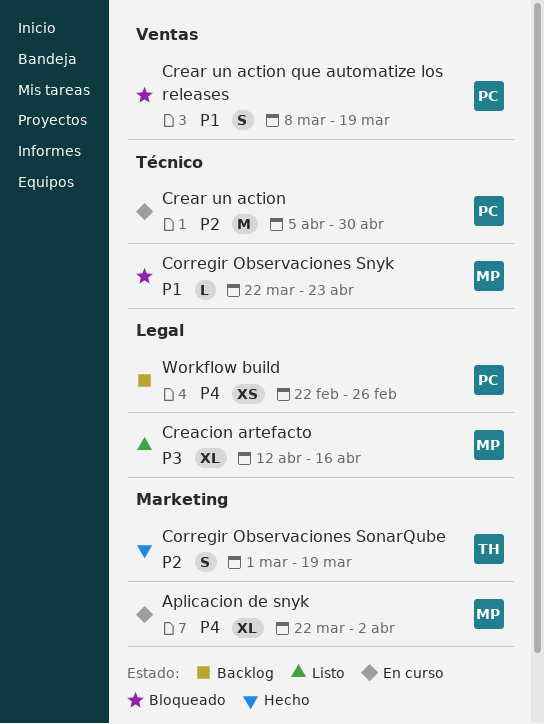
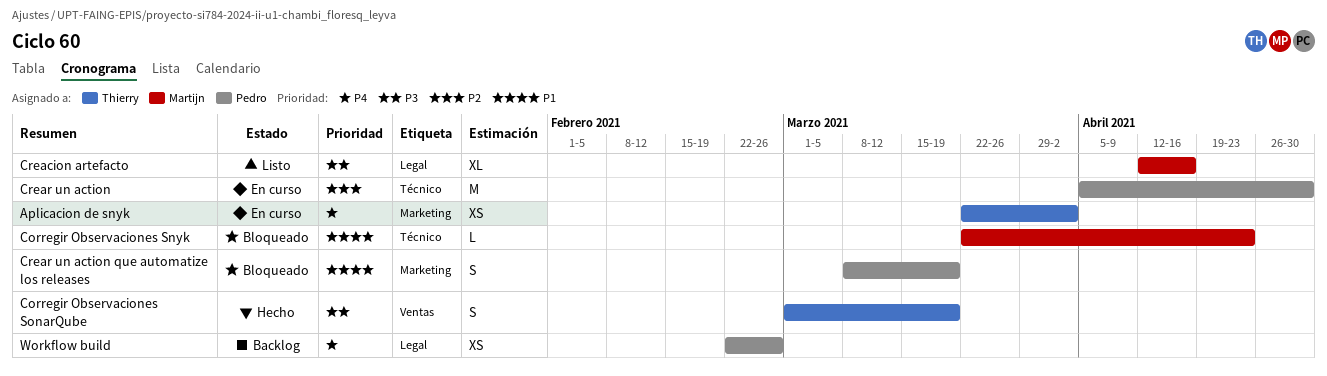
Aplicacion de snyk, owner: Martijn -> Thierry
Aplicacion de snyk, estimate: XL -> XS
Corregir Observaciones SonarQube, priority: P2 -> P3
Corregir Observaciones SonarQube, label: Marketing -> Ventas
Crear un action que automatize los releases, label: Ventas -> Marketing

